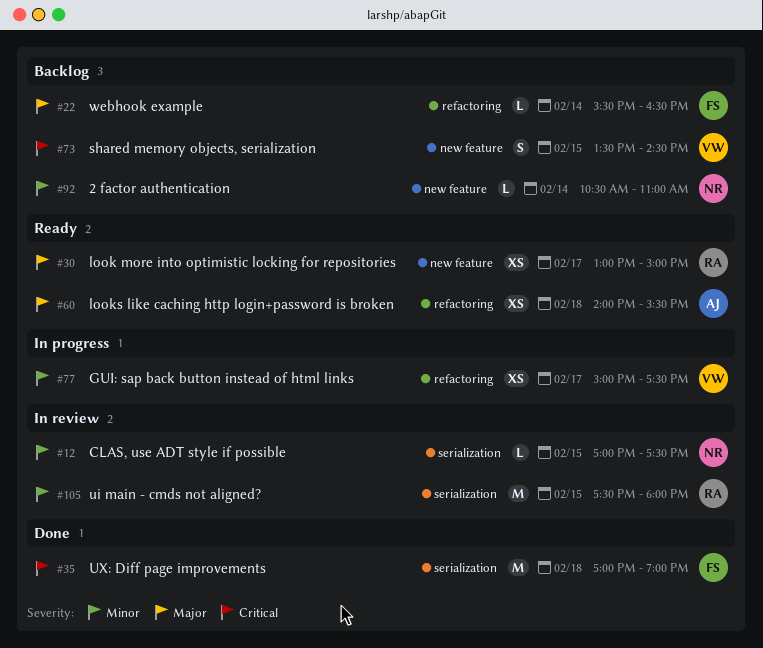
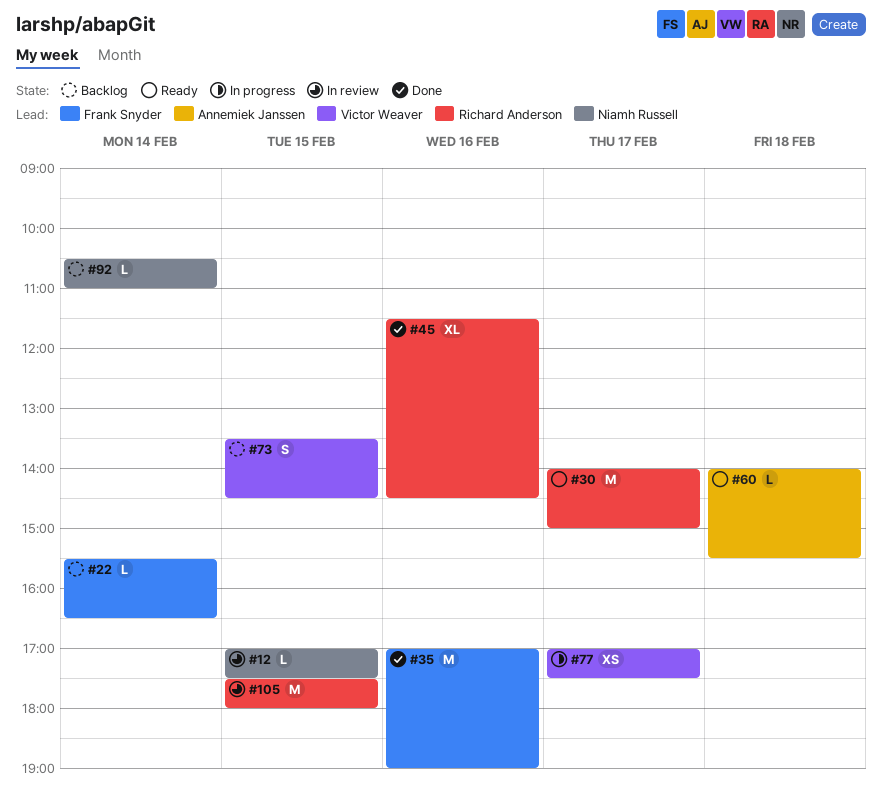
#30, estimate: XS -> M
#30, begins: 13:00 -> 14:00
#35, day: Feb 18 -> Feb 16
#45: none -> present
#60, estimate: XS -> L
#77, begins: 15:00 -> 17:00

